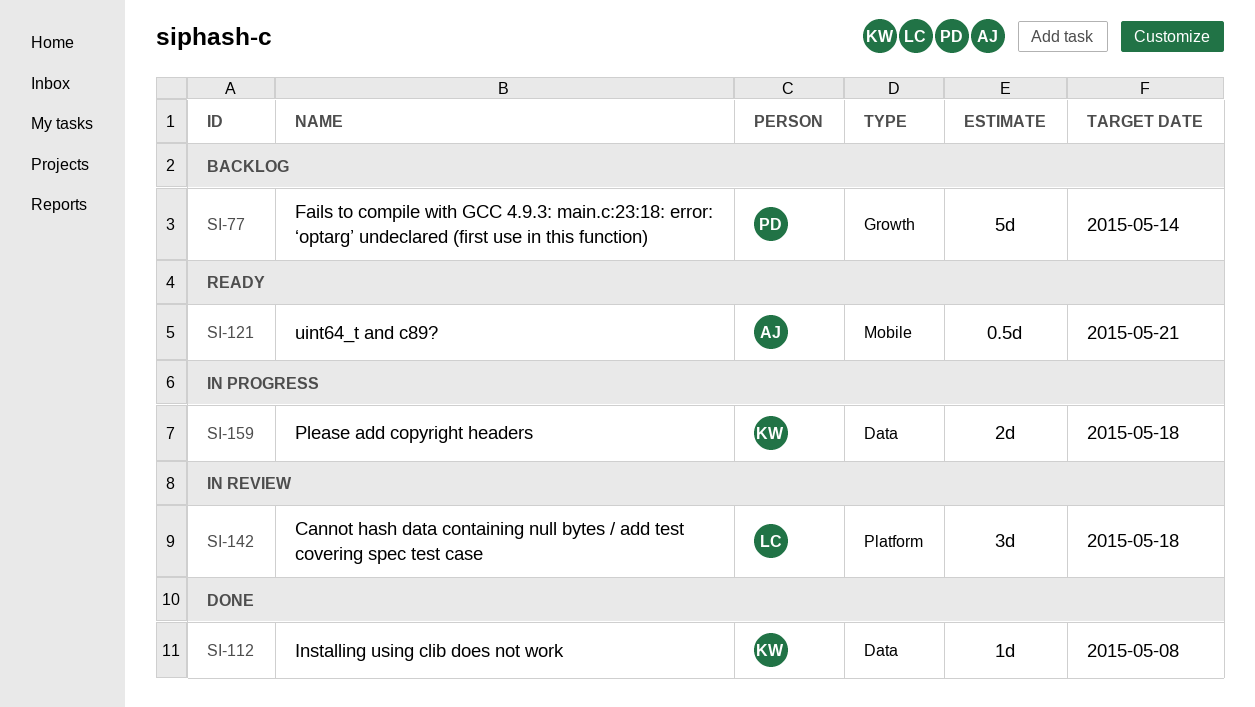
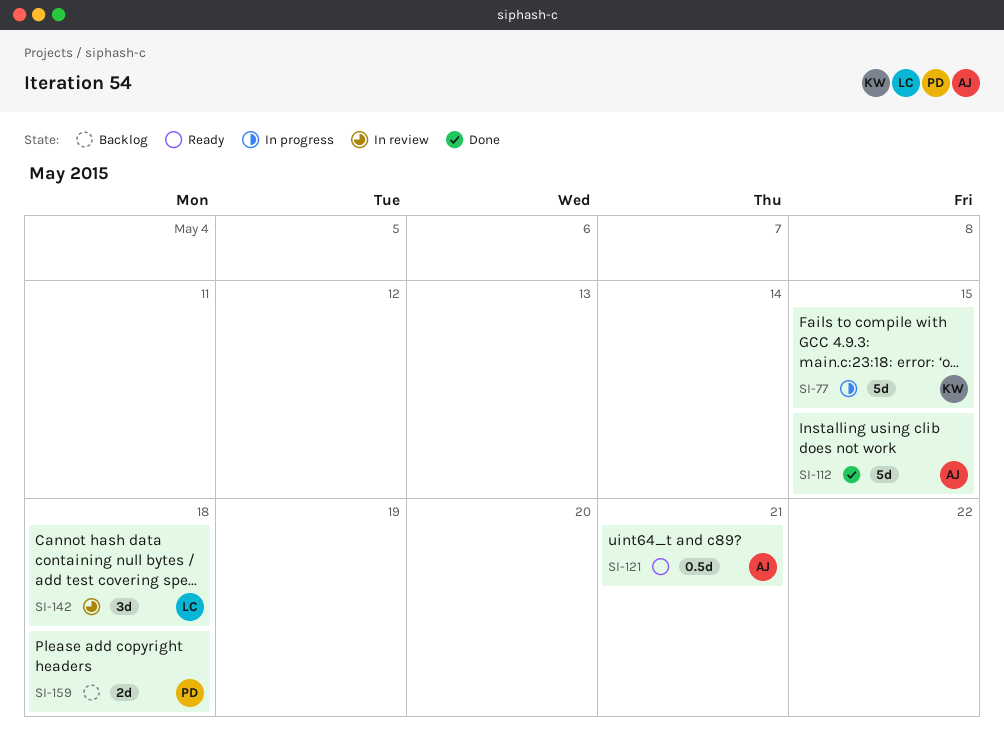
SI-77, status: Backlog -> In progress
SI-77, owner: PD -> KW
SI-77, due: May 14 -> May 15
SI-112, owner: KW -> AJ
SI-112, estimate: 1d -> 5d
SI-112, due: May 8 -> May 15
SI-159, status: In progress -> Backlog
SI-159, owner: KW -> PD

